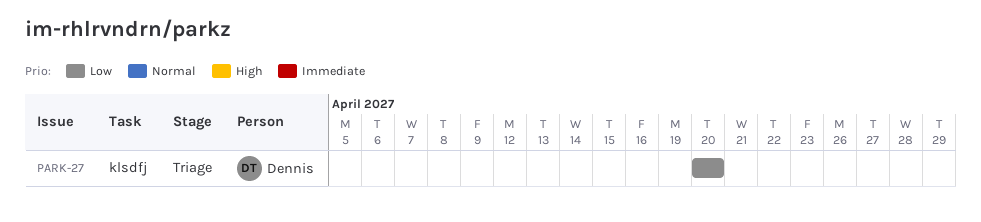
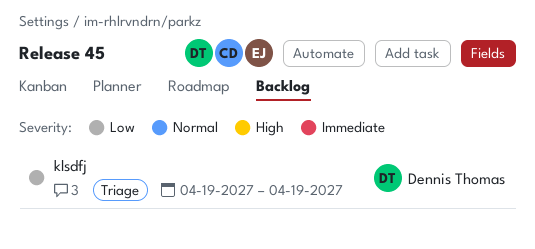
klsdfj, start: Apr 20 -> Apr 19
klsdfj, due: Apr 20 -> Apr 19

